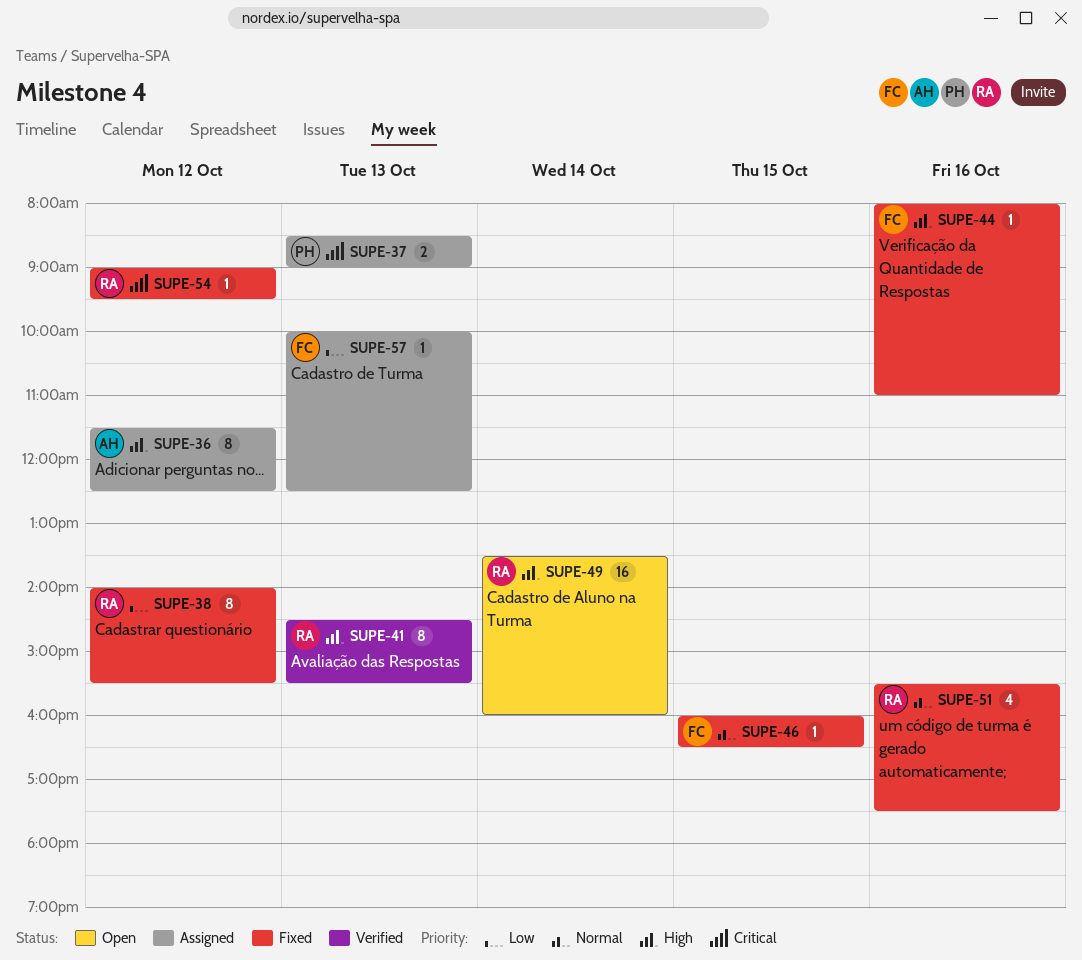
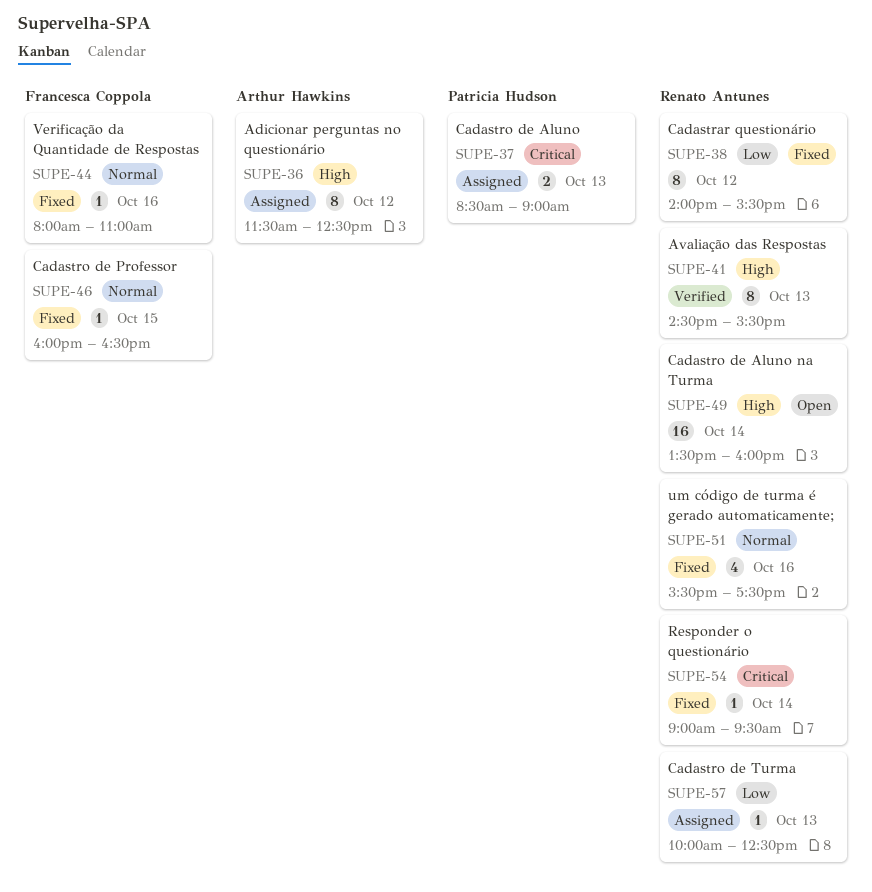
SUPE-44, priority: High -> Normal
SUPE-54, day: Oct 12 -> Oct 14
SUPE-57, owner: Francesca Coppola -> Renato Antunes

